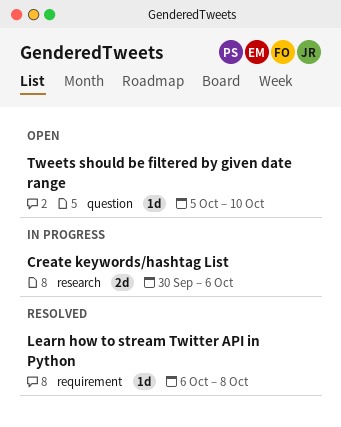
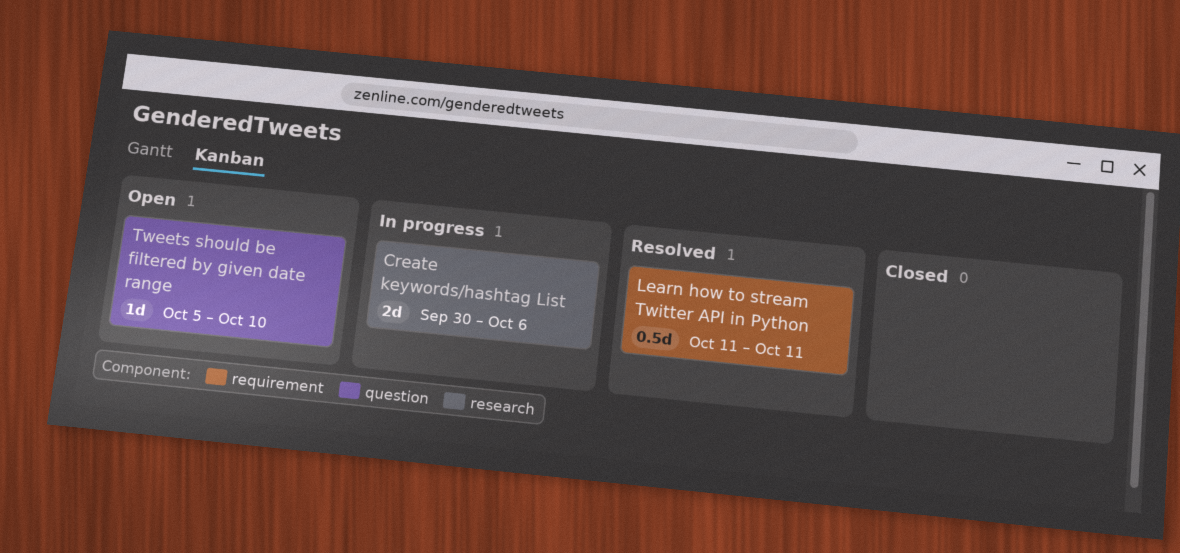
Learn how to stream Twitter API in Python, estimate: 1d -> 0.5d
Learn how to stream Twitter API in Python, start: Oct 6 -> Oct 11
Learn how to stream Twitter API in Python, due: Oct 8 -> Oct 11

